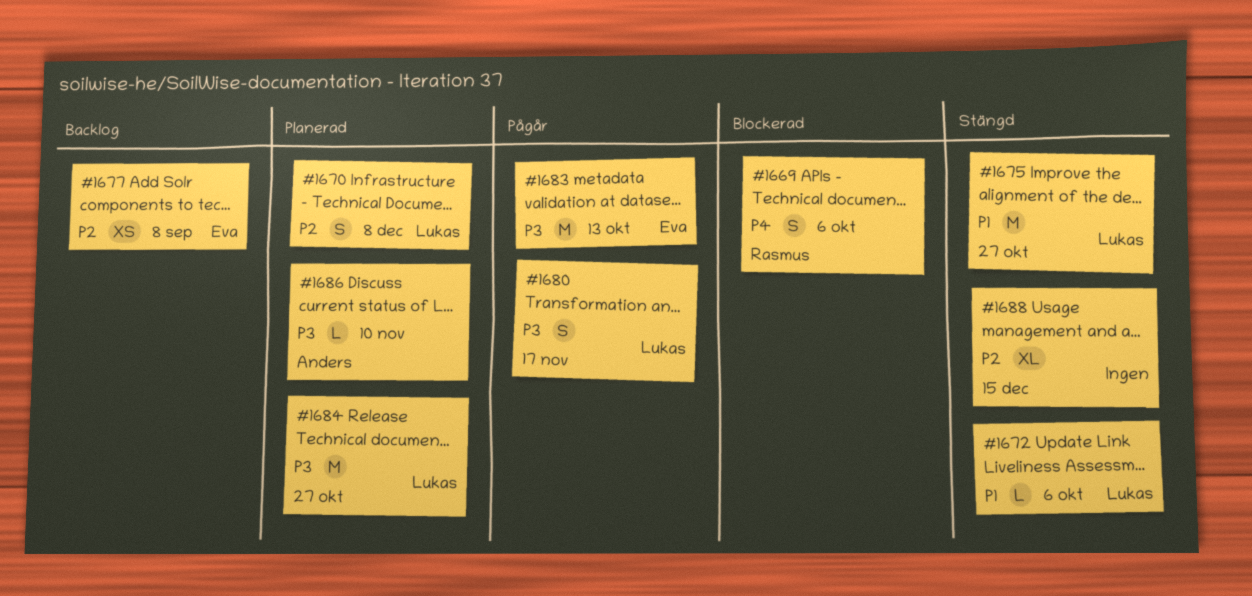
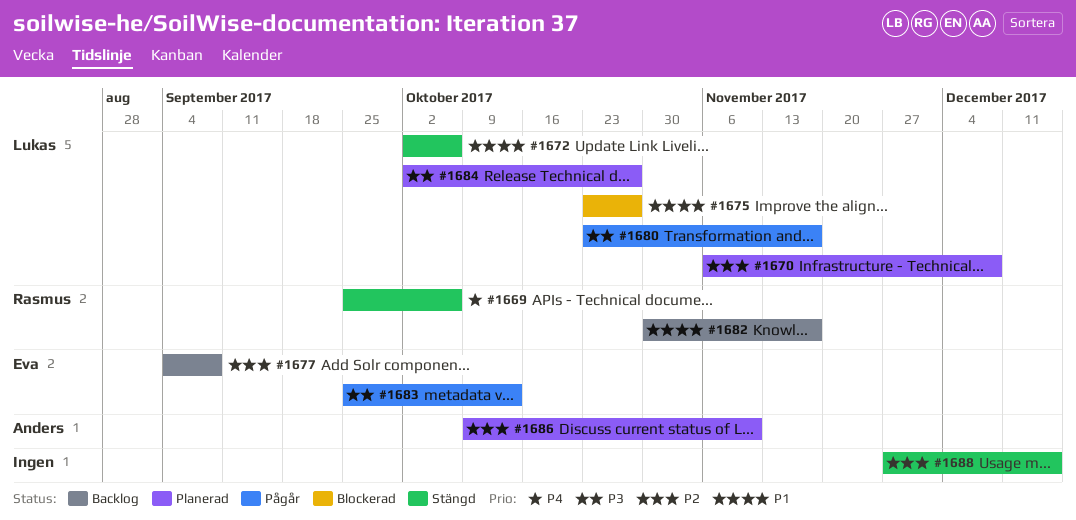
#1669, status: Blockerad -> Stängd
#1675, status: Stängd -> Blockerad
#1682: none -> present
#1686, priority: P3 -> P2

